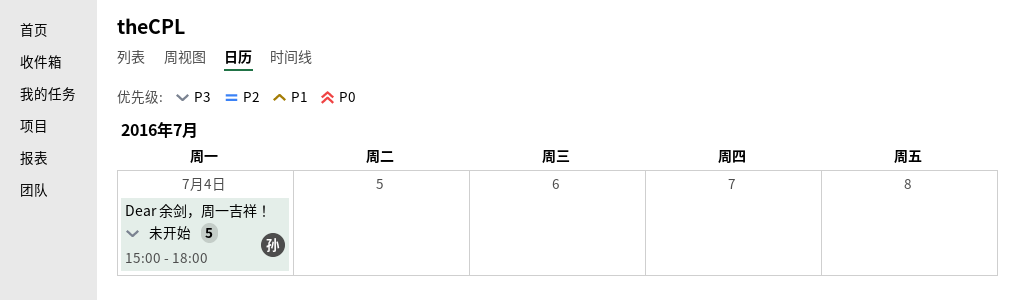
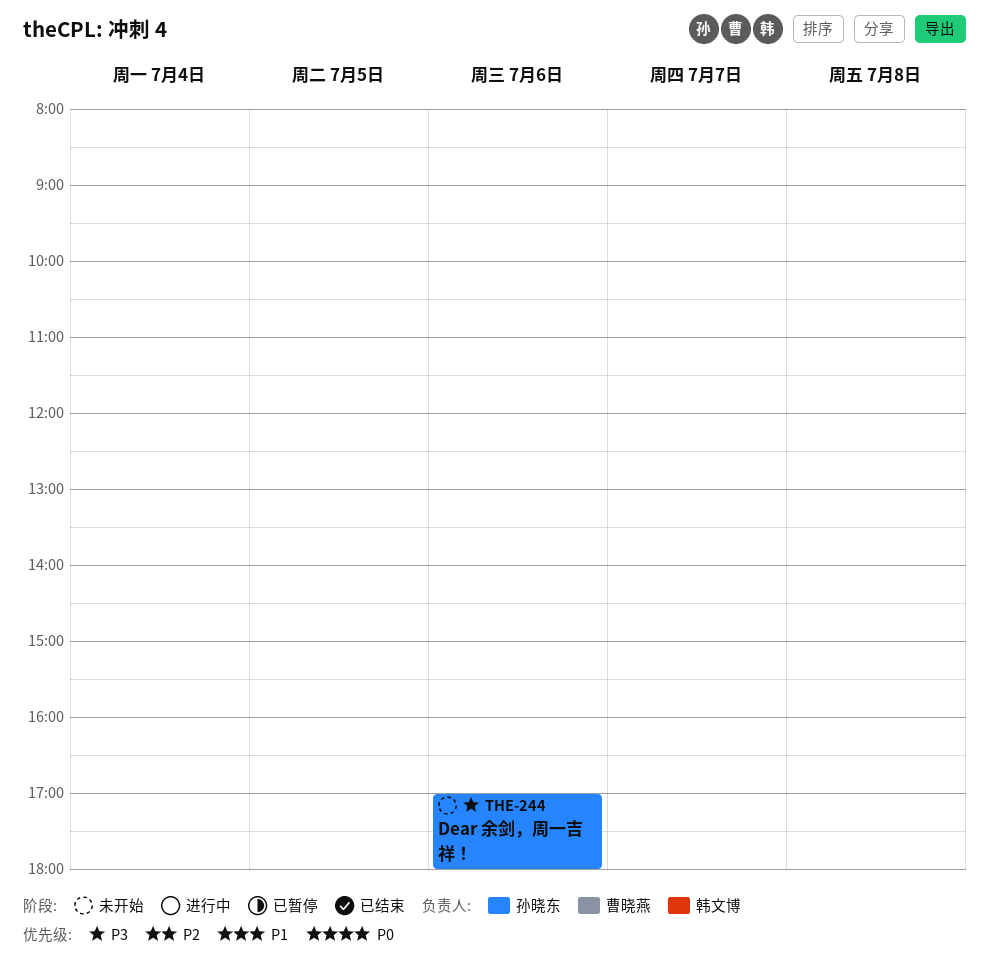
Dear 余剑，周一吉祥！, day: Jul 4 -> Jul 6
Dear 余剑，周一吉祥！, begins: 15:00 -> 17:00

